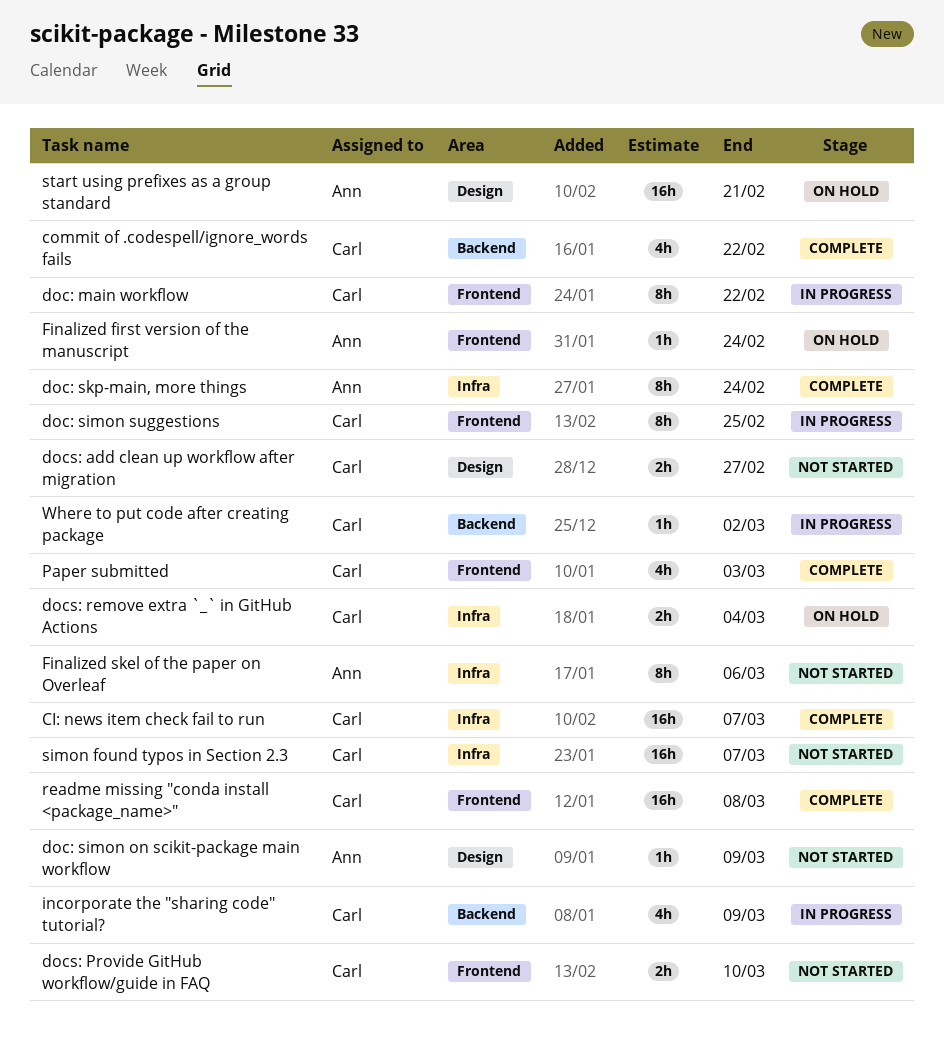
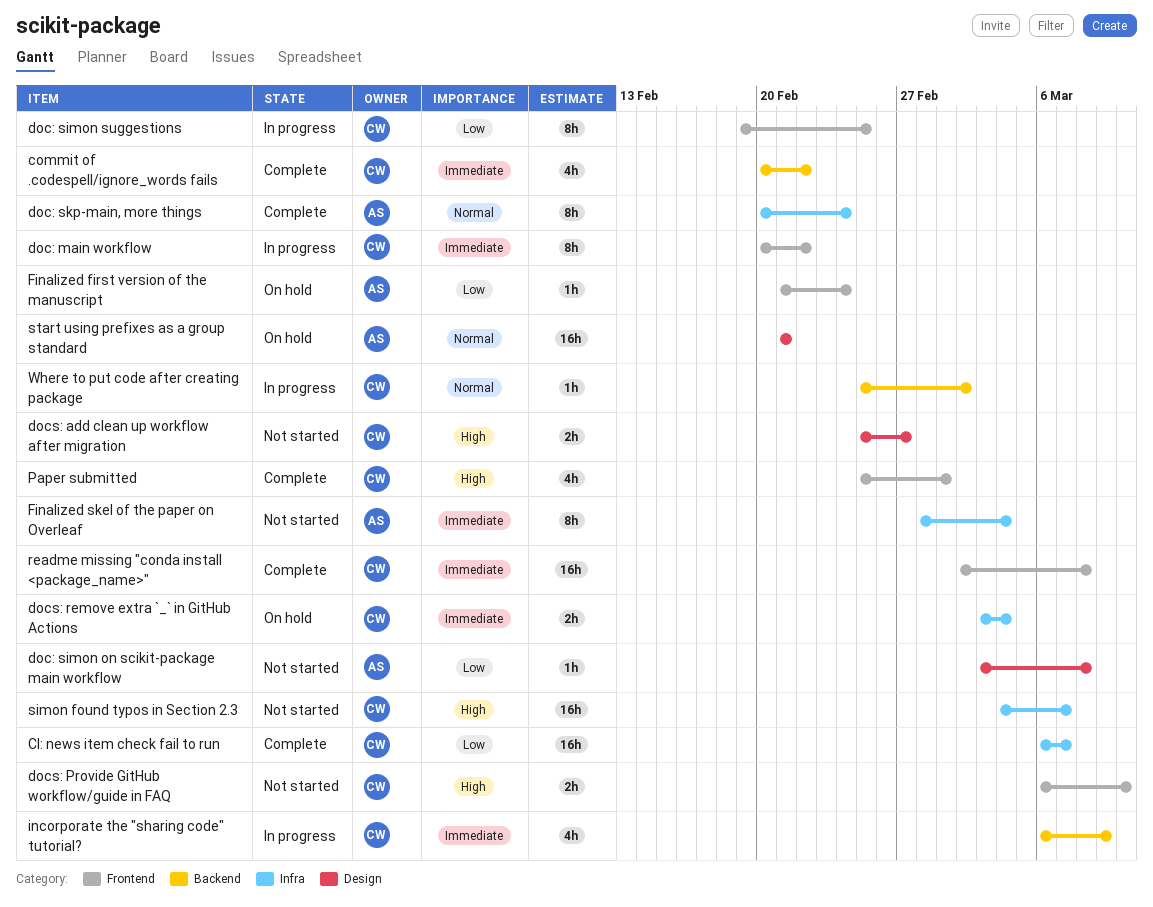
doc: simon on scikit-package main workflow, due: Mar 9 -> Mar 8
Finalized skel of the paper on Overleaf, due: Mar 6 -> Mar 4
Paper submitted, due: Mar 3 -> Mar 1

